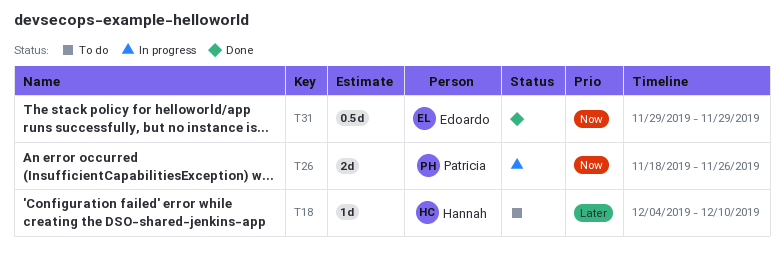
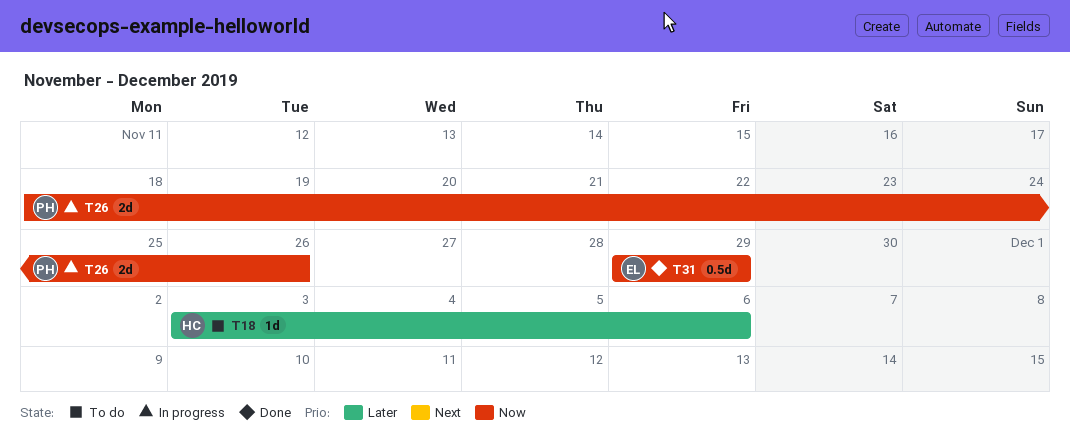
T18, start: Dec 4 -> Dec 3
T18, due: Dec 10 -> Dec 6

